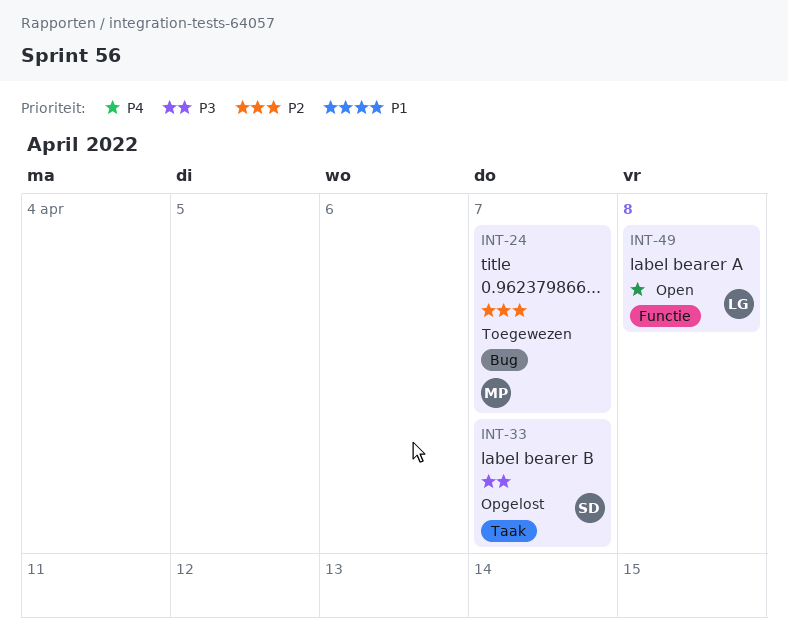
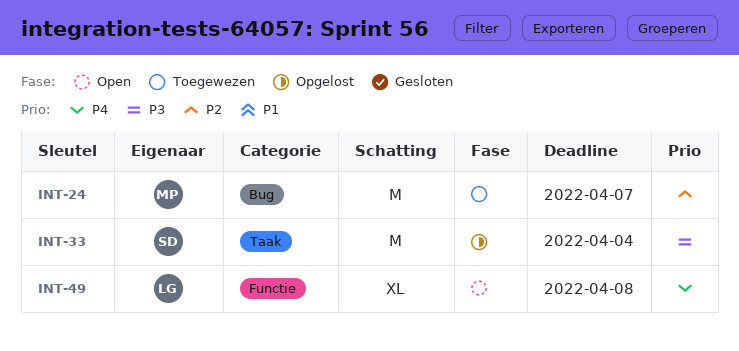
INT-33, due: Apr 7 -> Apr 4

